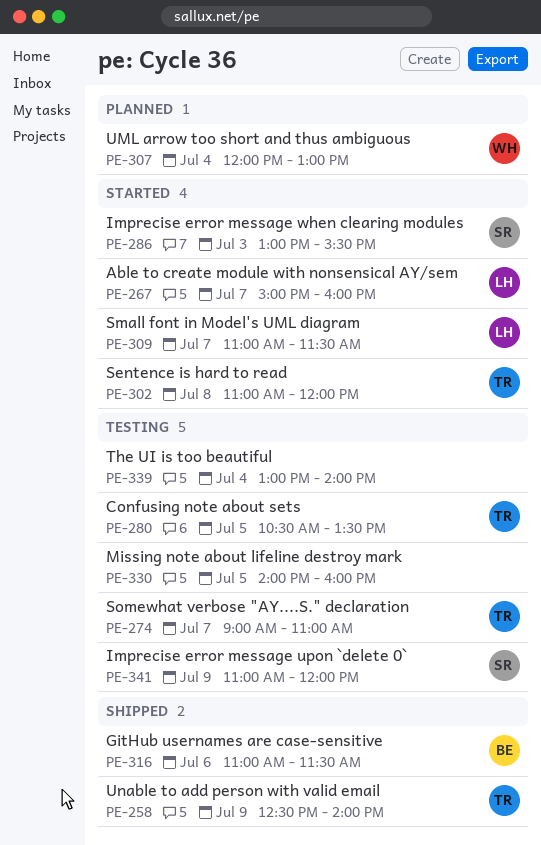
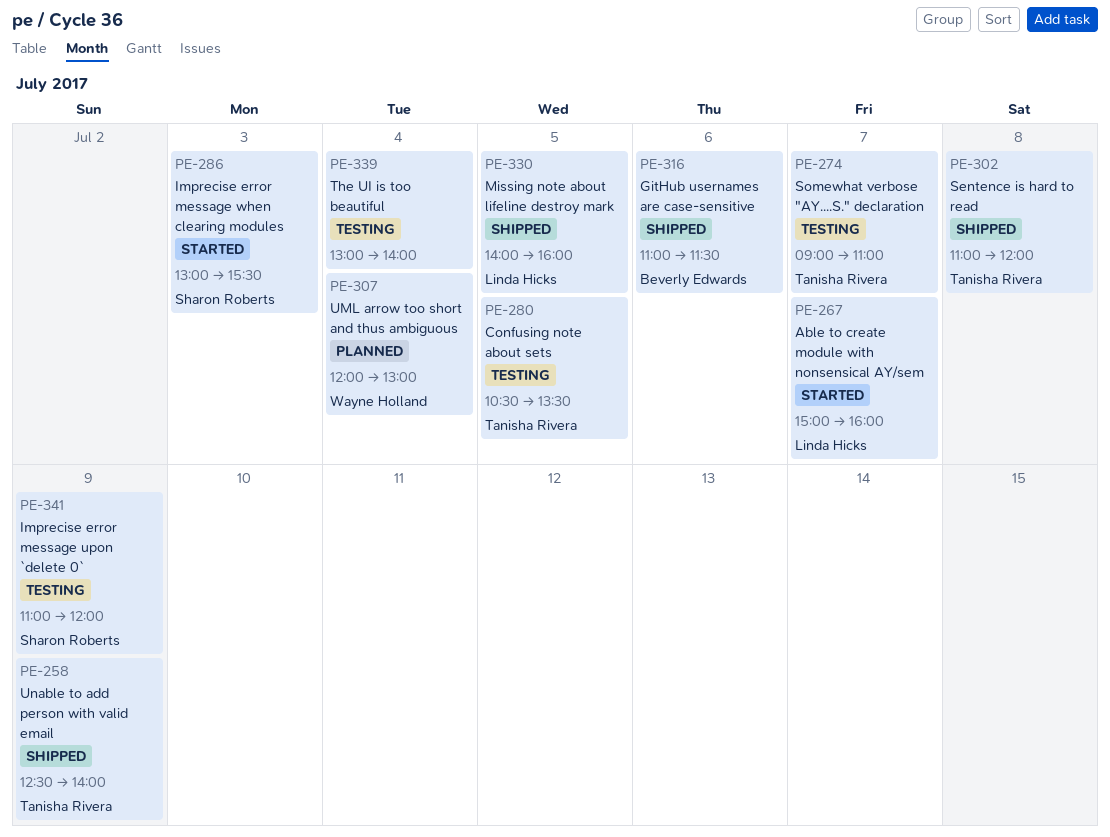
PE-302, status: Started -> Shipped
PE-309: present -> none
PE-330, status: Testing -> Shipped
PE-330, owner: none -> Linda Hicks

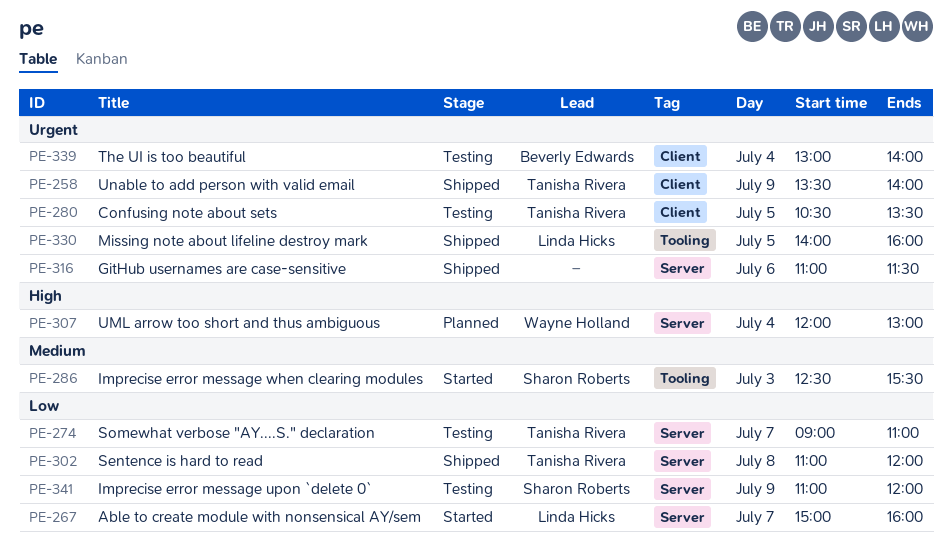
PE-258, begins: 12:30 -> 13:30
PE-286, begins: 13:00 -> 12:30
PE-316, owner: Beverly Edwards -> none
PE-339, owner: none -> Beverly Edwards

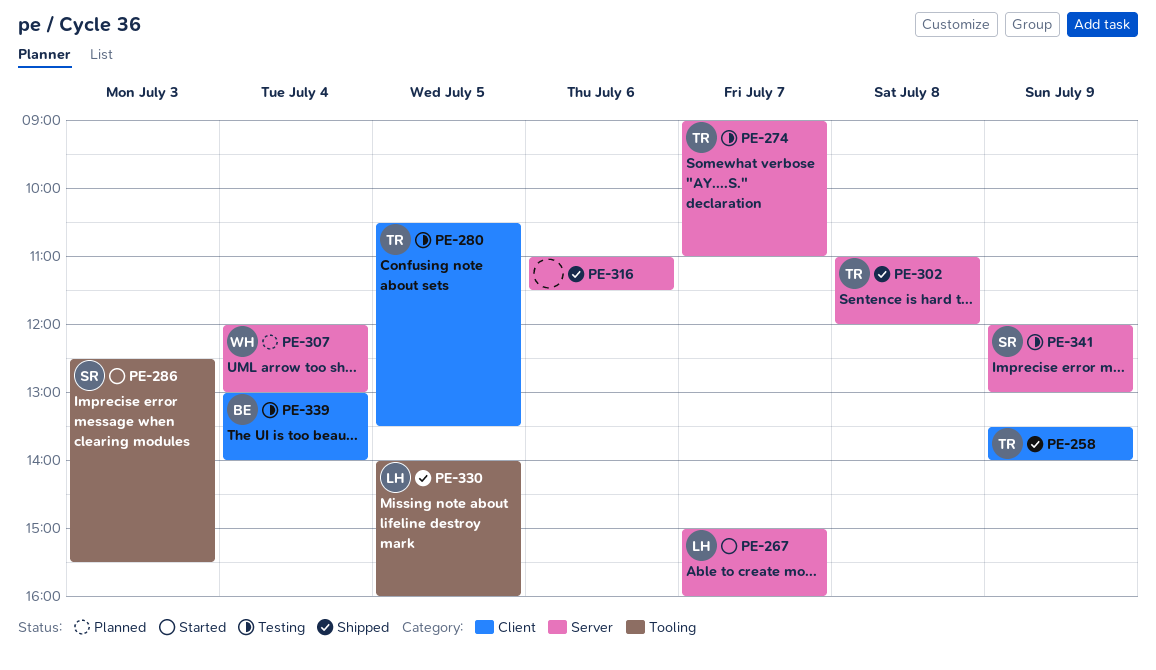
PE-341, begins: 11:00 -> 12:00
PE-341, ends: 12:00 -> 13:00

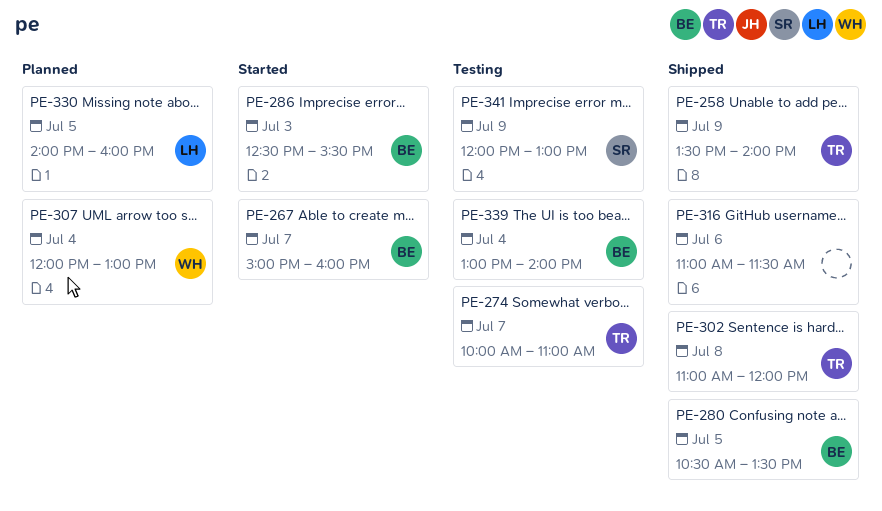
PE-267, owner: LH -> BE
PE-274, begins: 09:00 -> 10:00
PE-280, status: Testing -> Shipped
PE-280, owner: TR -> BE
PE-286, owner: SR -> BE
PE-330, status: Shipped -> Planned

